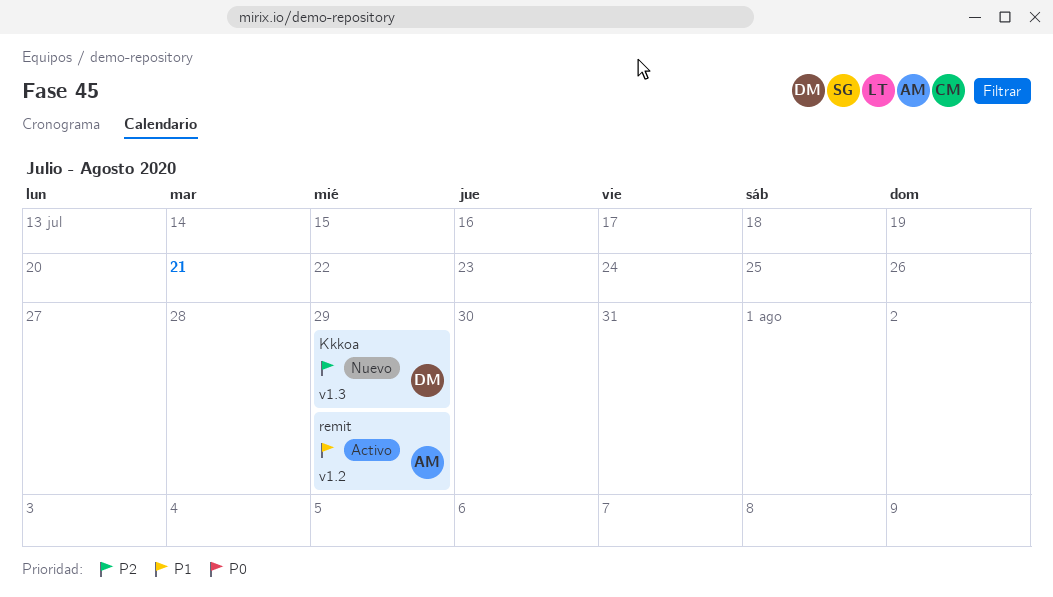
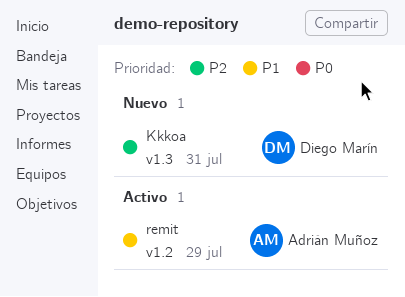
Kkkoa, due: Jul 29 -> Jul 31

